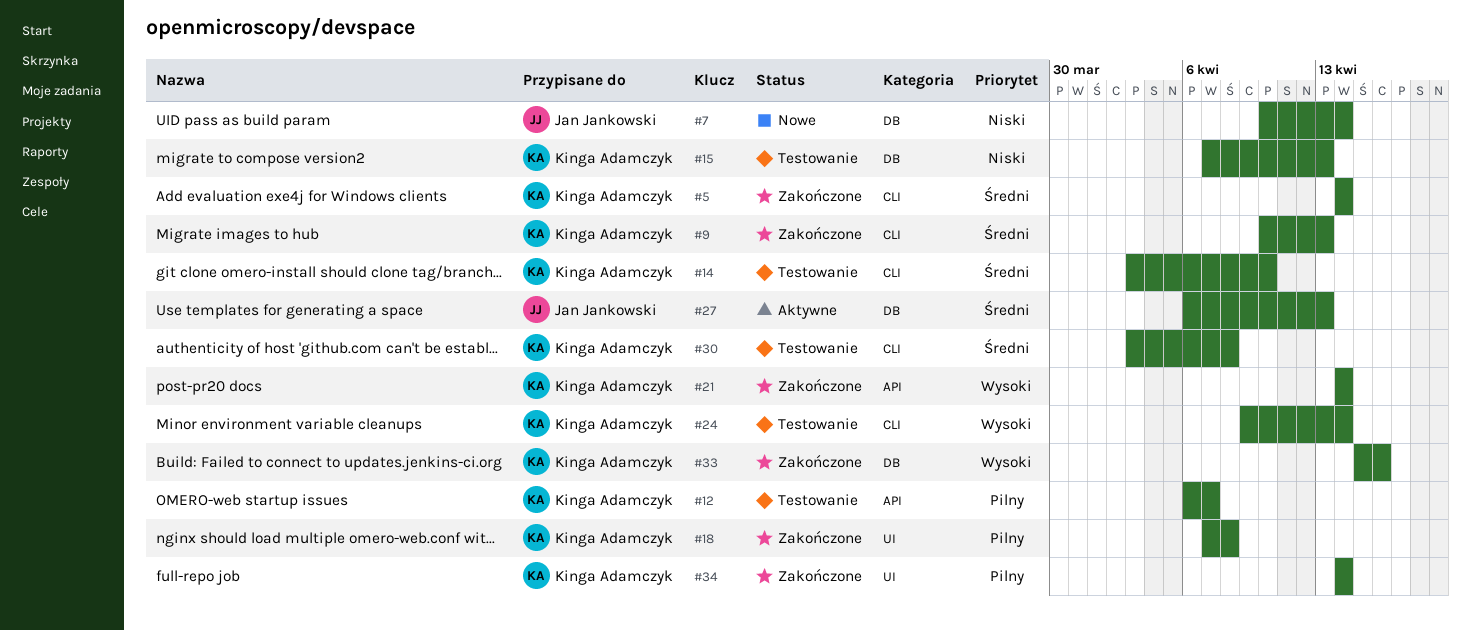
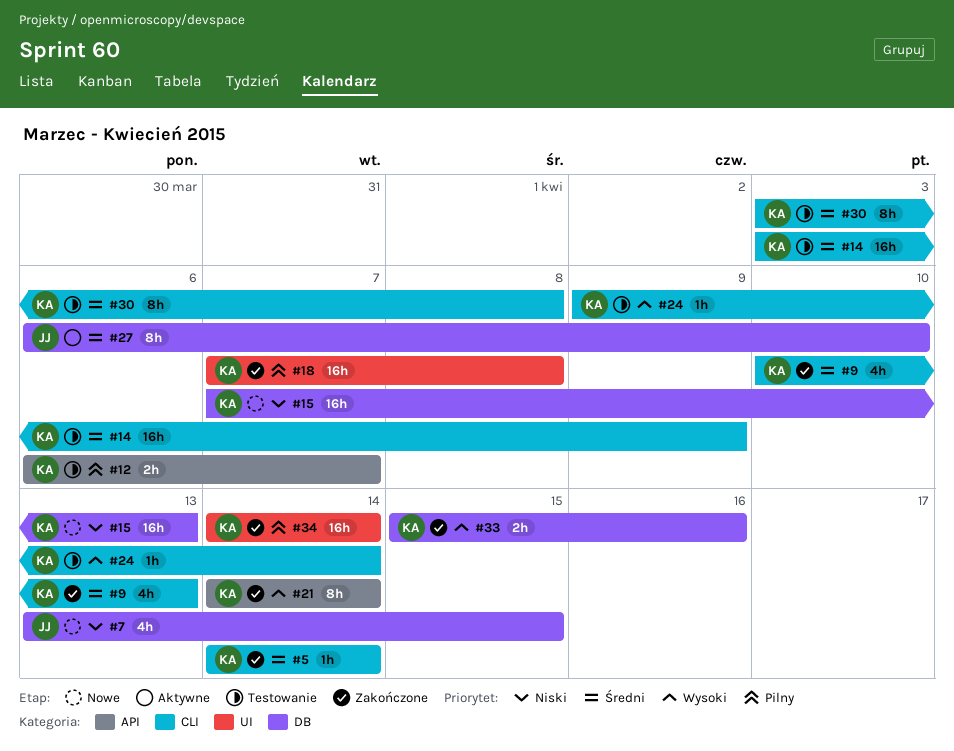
#7, start: Apr 10 -> Apr 13
#7, due: Apr 14 -> Apr 15
#14, due: Apr 10 -> Apr 9
#15, status: Testowanie -> Nowe
#27, due: Apr 13 -> Apr 10

